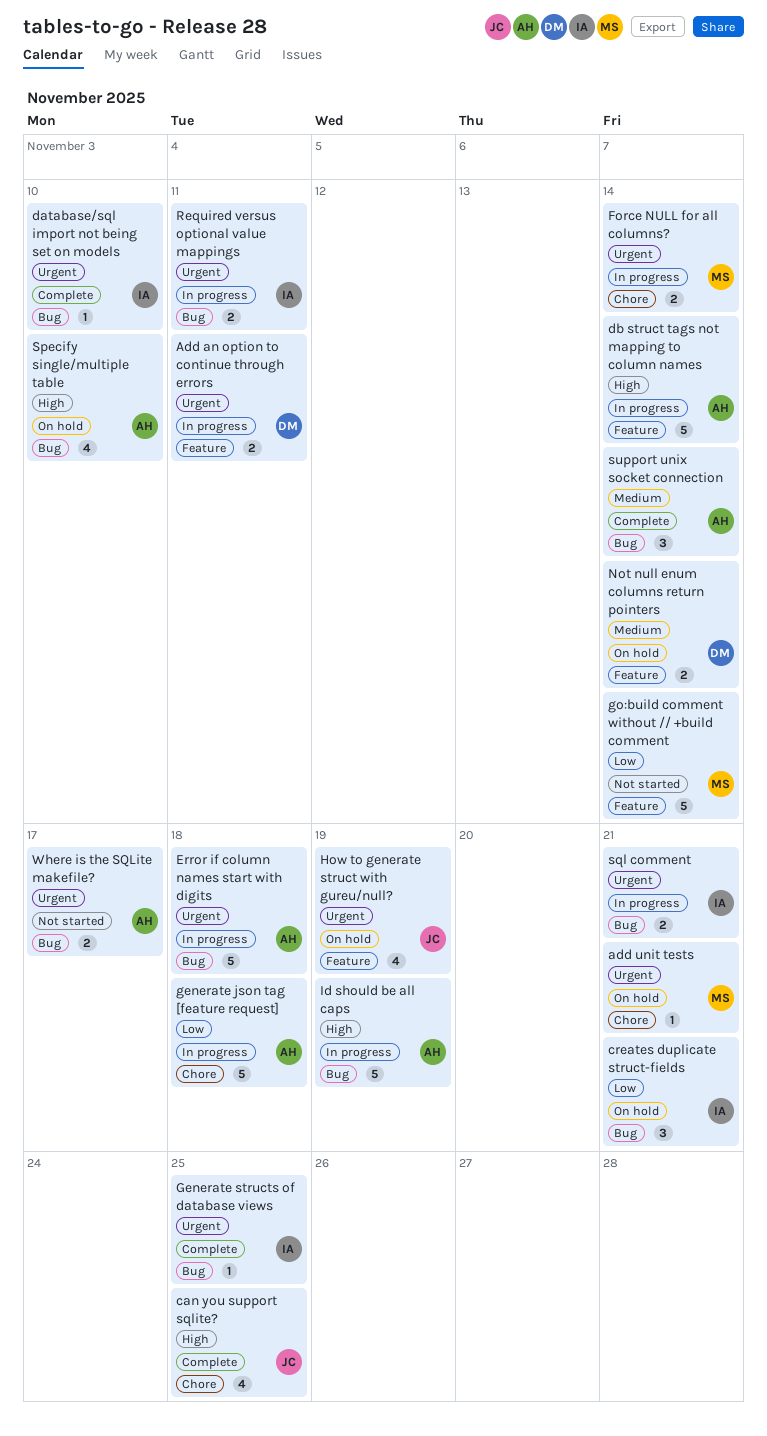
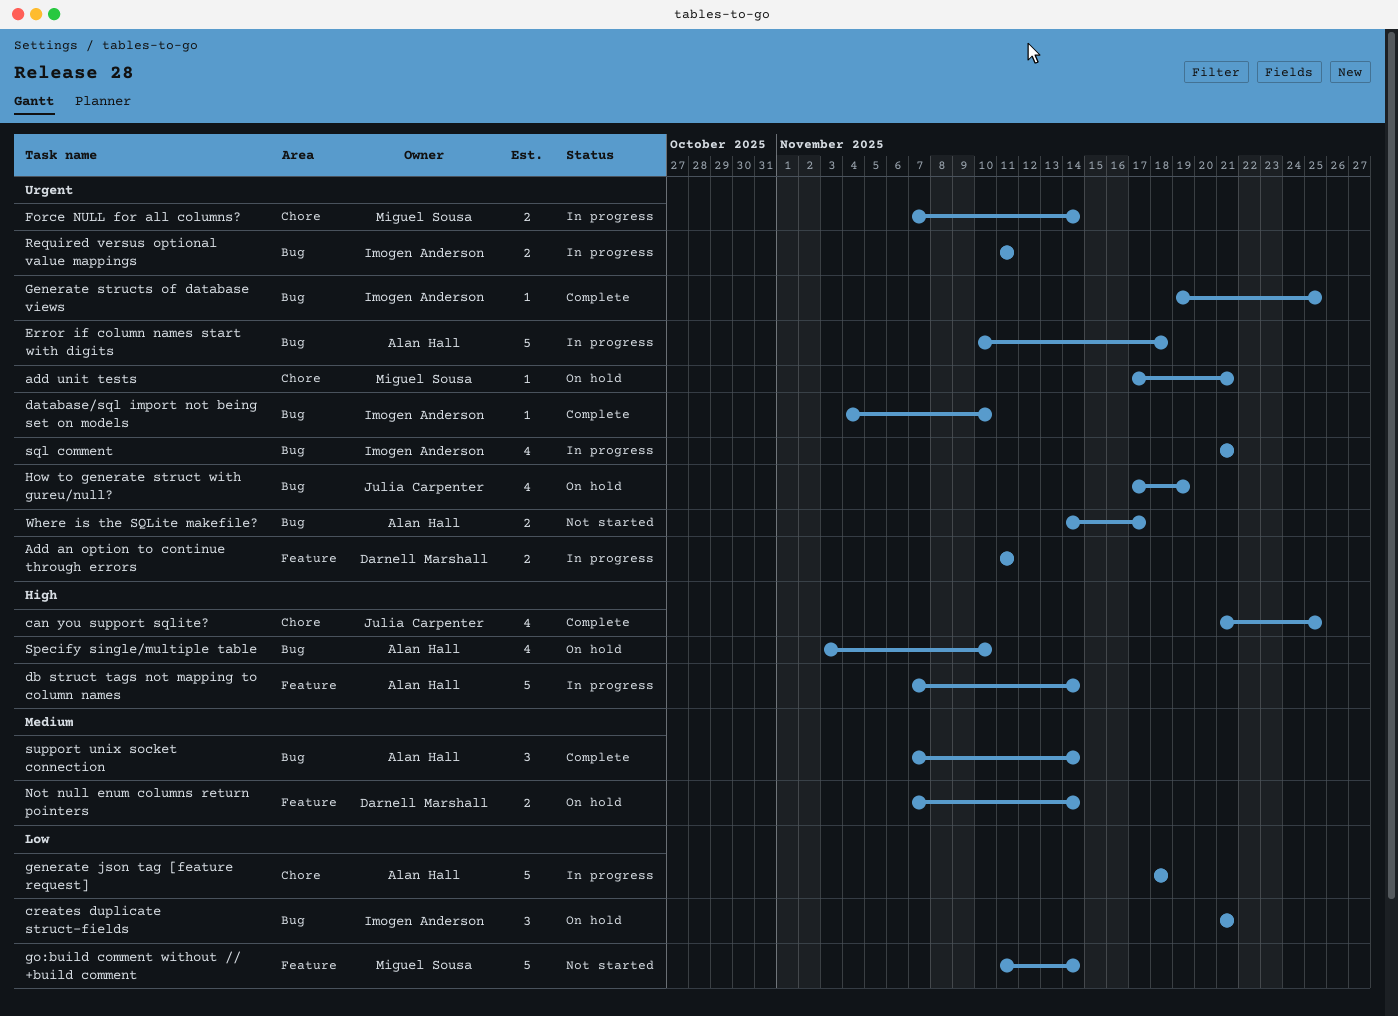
How to generate struct with gureu/null?, label: Feature -> Bug
Id should be all caps: present -> none
sql comment, estimate: 2 -> 4

